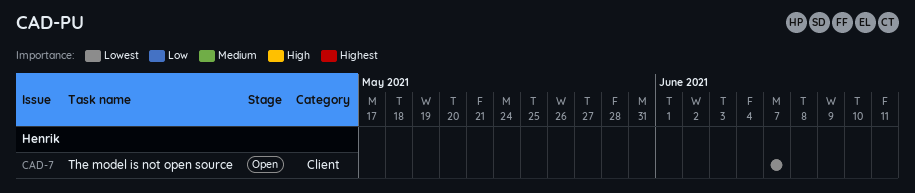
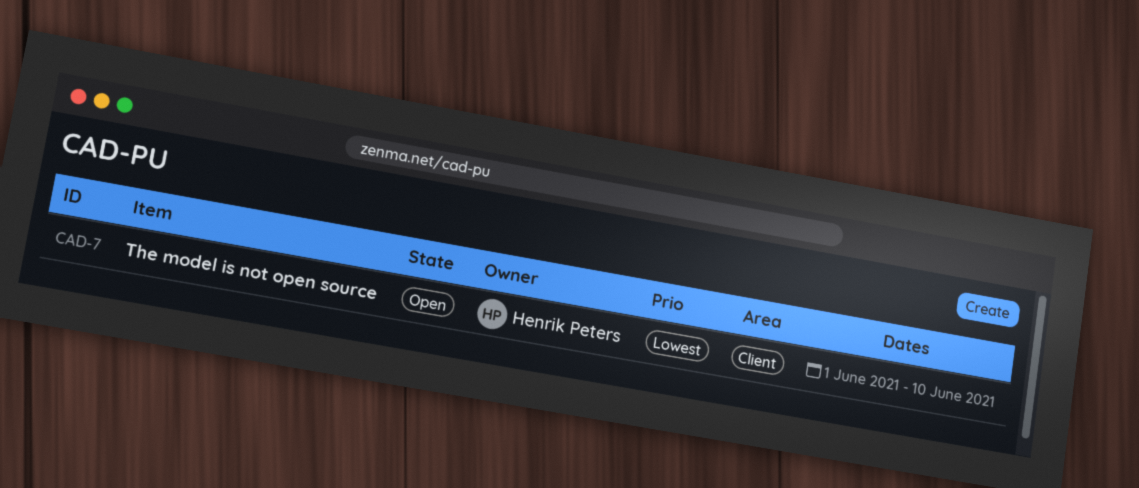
CAD-7, start: Jun 7 -> Jun 1
CAD-7, due: Jun 7 -> Jun 10

